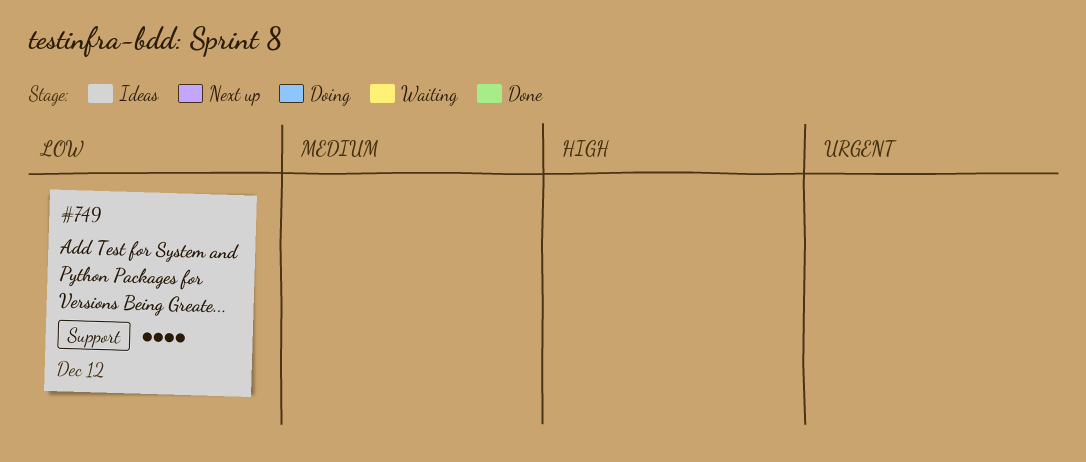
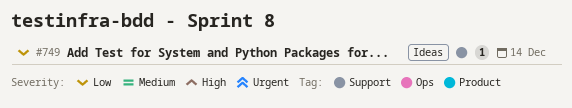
#749, estimate: 4 -> 1
#749, due: Dec 12 -> Dec 14

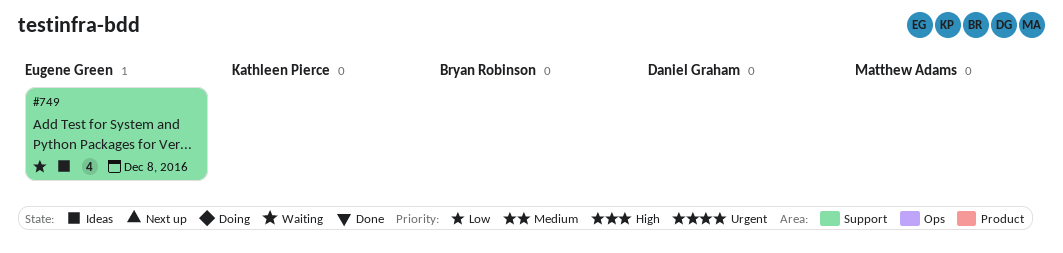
#749, estimate: 1 -> 4
#749, due: Dec 14 -> Dec 8

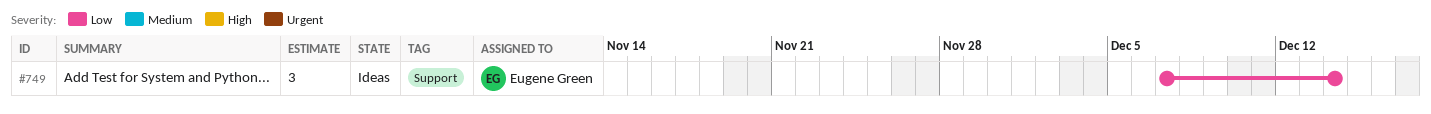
#749, estimate: 4 -> 3
#749, due: Dec 8 -> Dec 14

